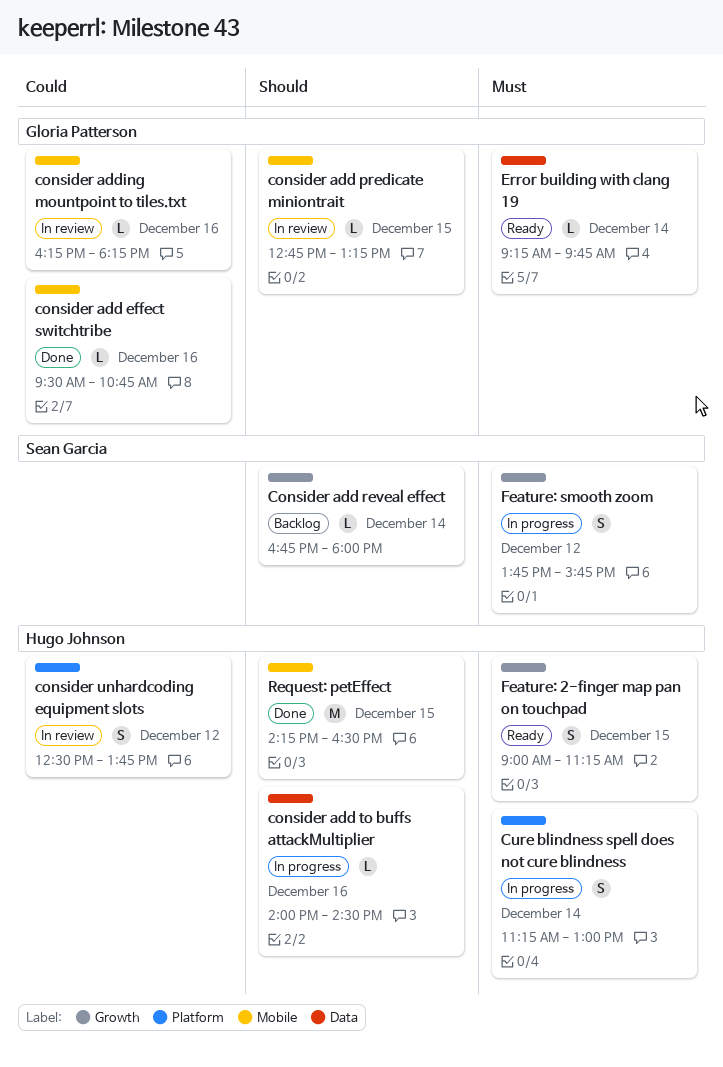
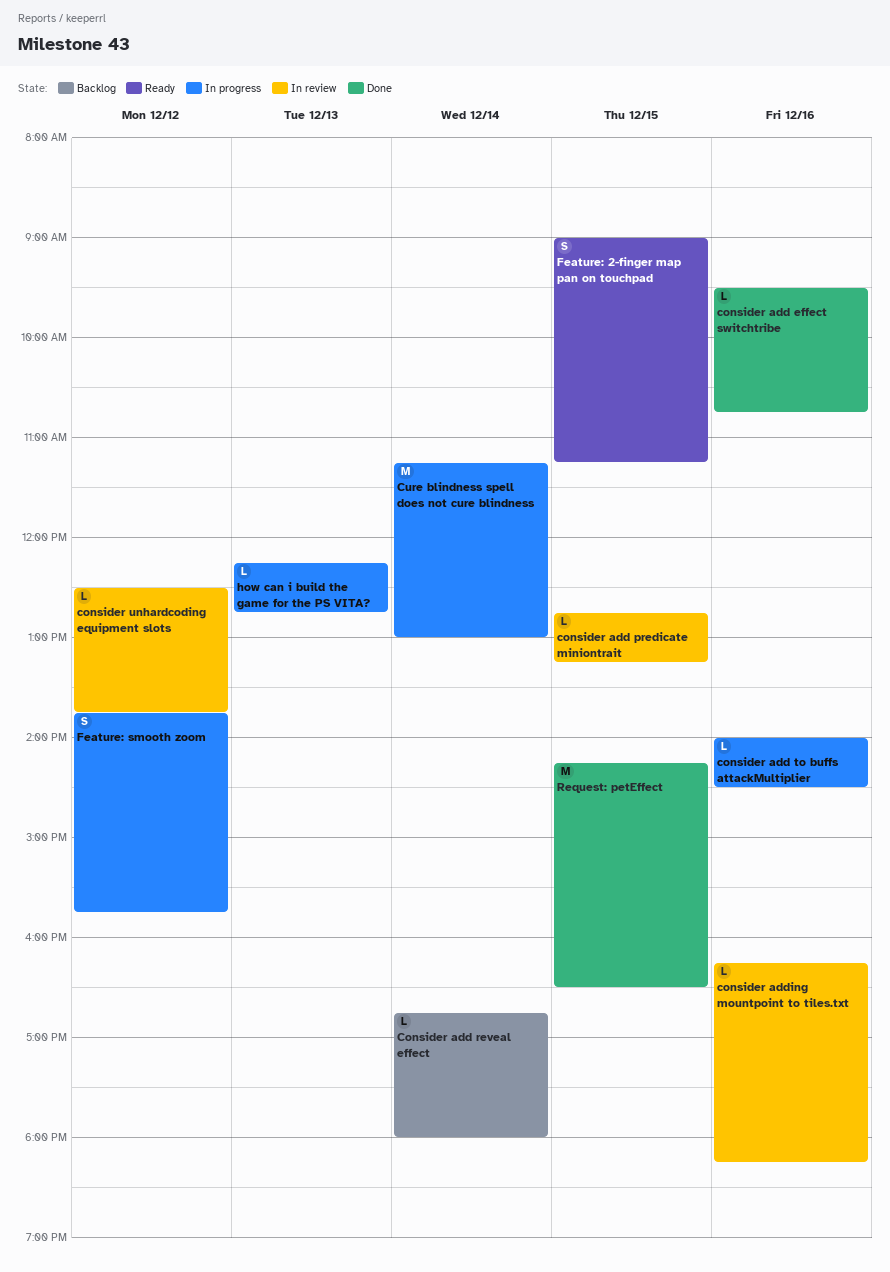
consider unhardcoding equipment slots, estimate: S -> L
Cure blindness spell does not cure blindness, estimate: S -> M
Error building with clang 19: present -> none
how can i build the game for the PS VITA?: none -> present

